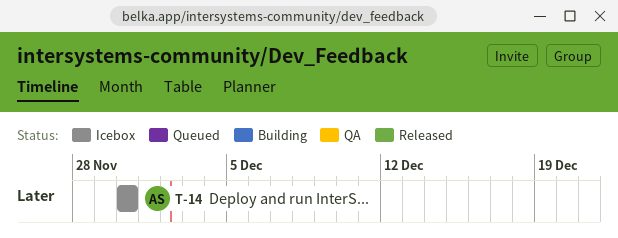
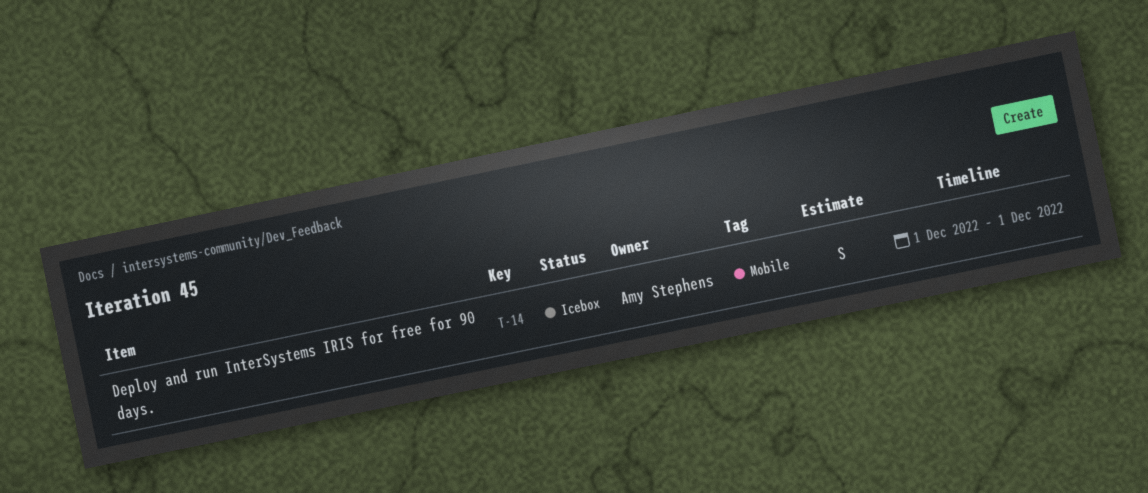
T-14, start: Nov 30 -> Dec 1
T-14, due: Nov 30 -> Dec 1

